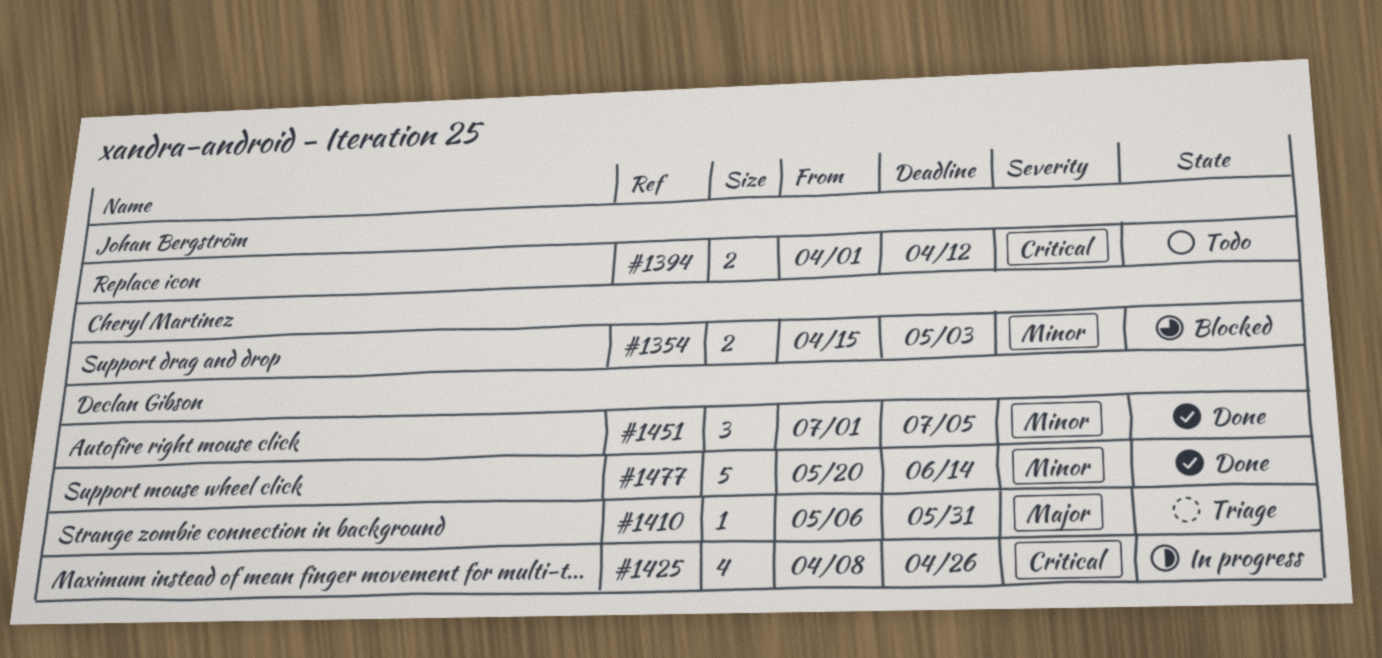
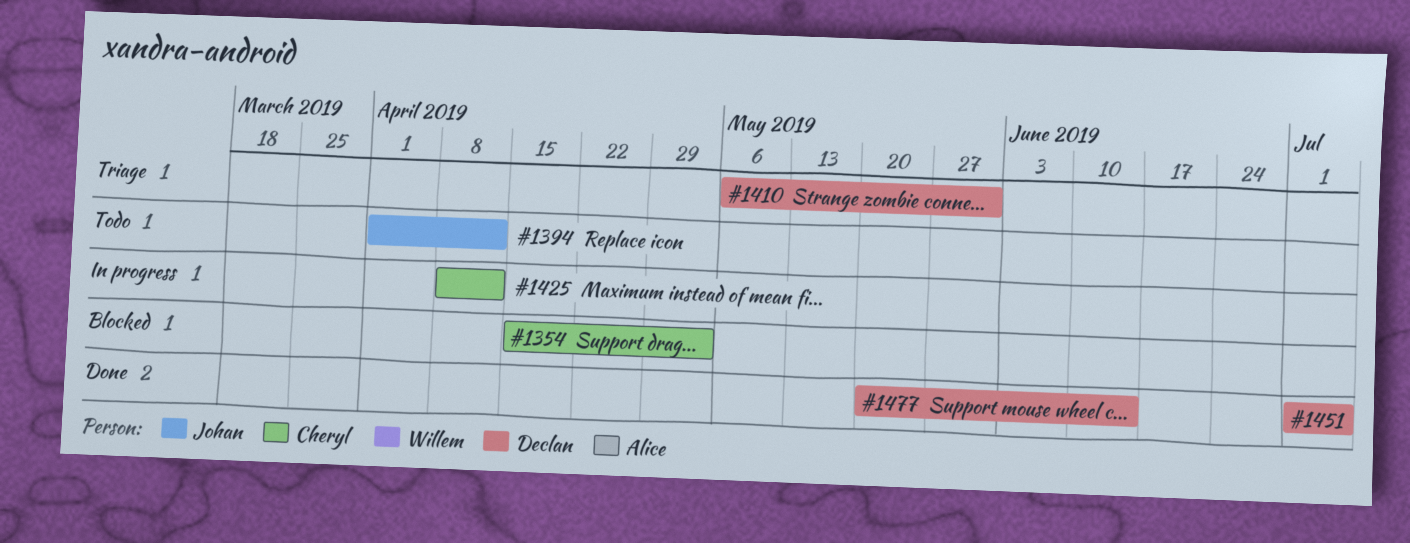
#1425, owner: Declan Gibson -> Cheryl Martinez
#1425, due: Apr 26 -> Apr 12

